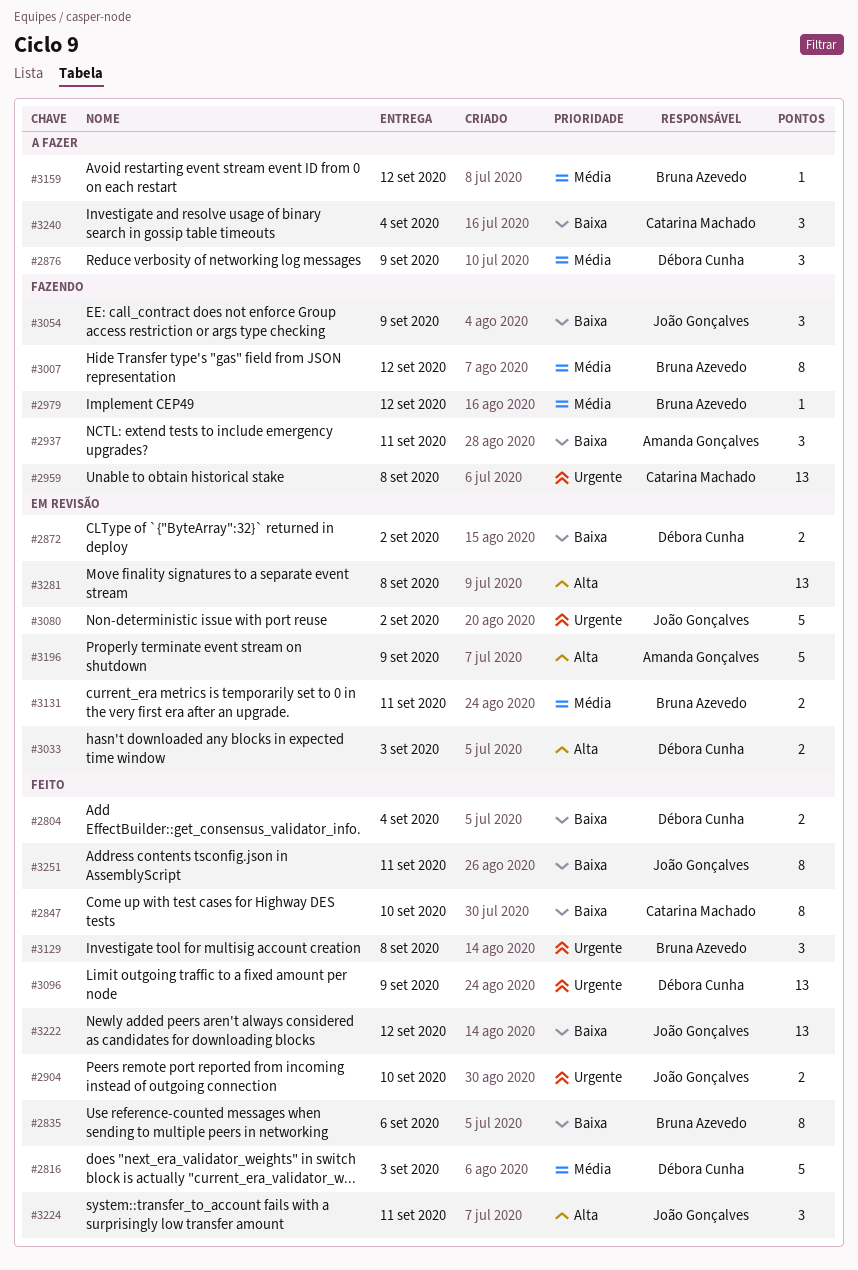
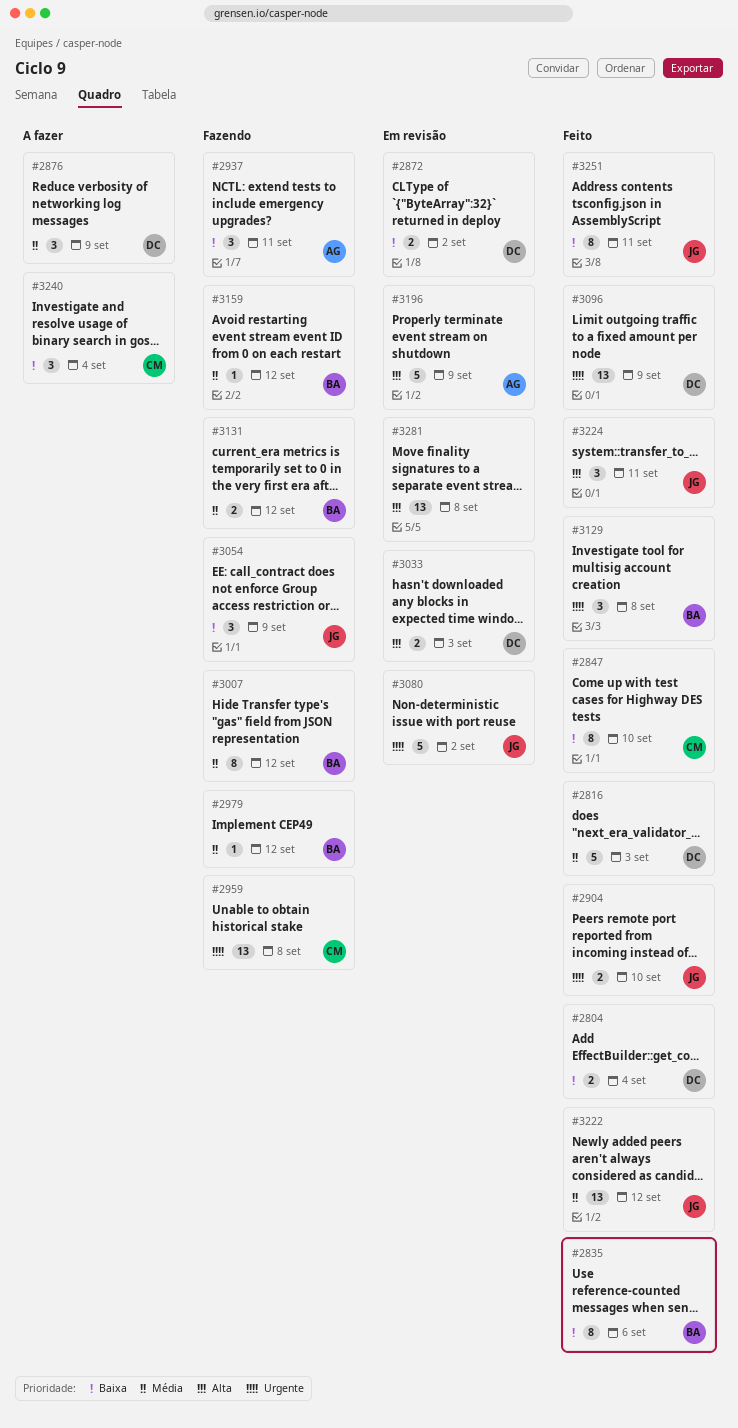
#3131, status: Em revisão -> Fazendo
#3131, due: Sep 11 -> Sep 12
#3159, status: A fazer -> Fazendo
#3222, priority: Baixa -> Média

